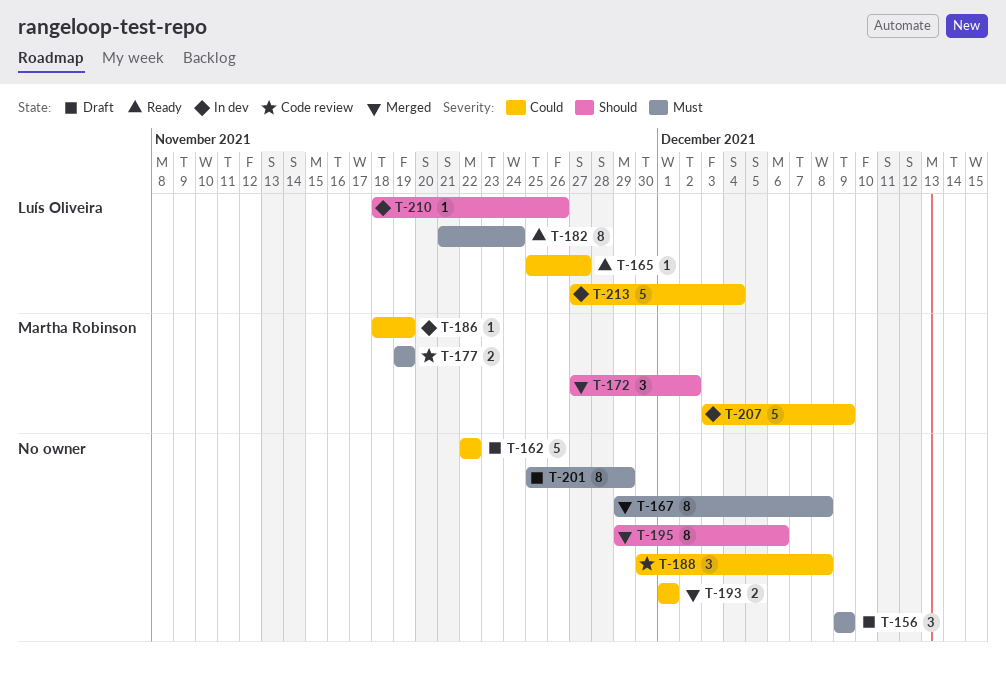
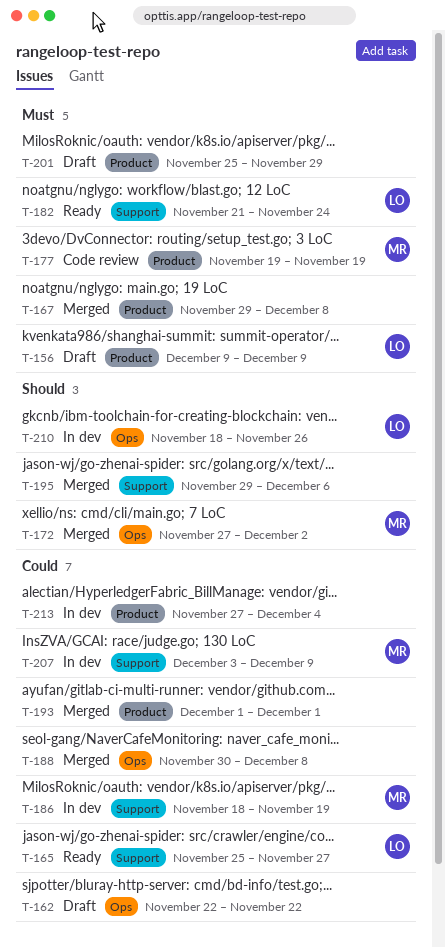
T-156, owner: none -> Luís Oliveira
T-188, status: Code review -> Merged
T-213, owner: Luís Oliveira -> none

